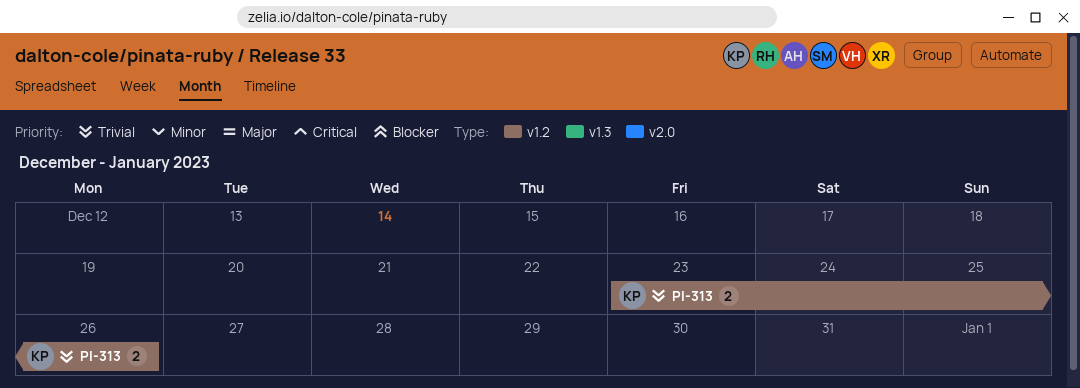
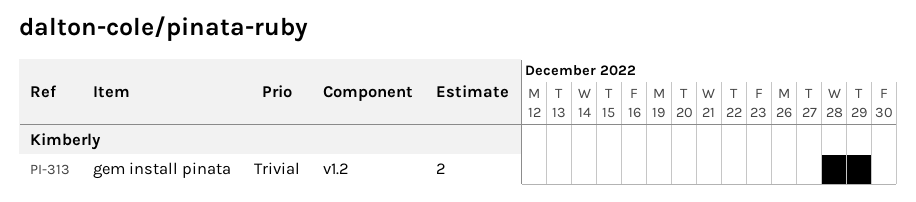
PI-313, start: Dec 23 -> Dec 28
PI-313, due: Dec 26 -> Dec 29

